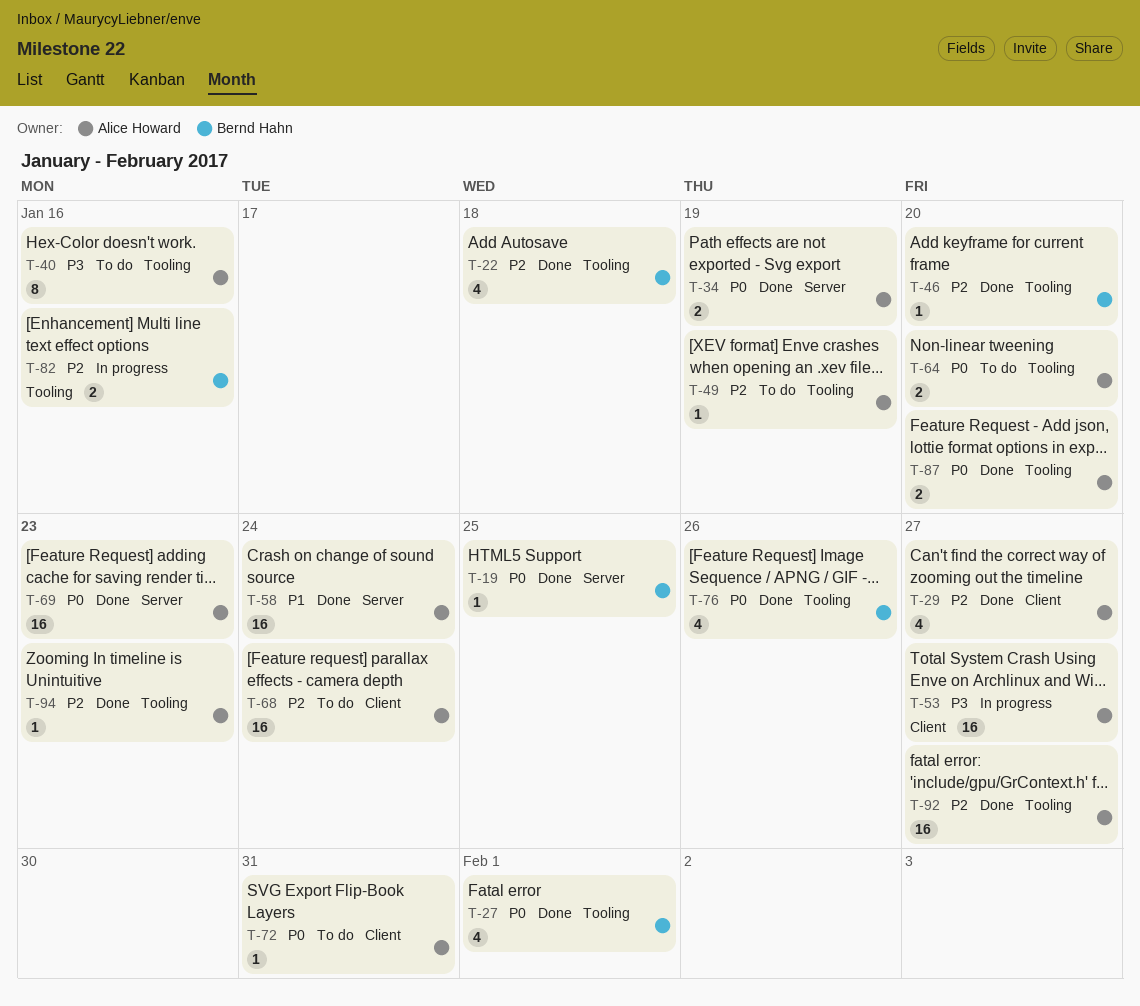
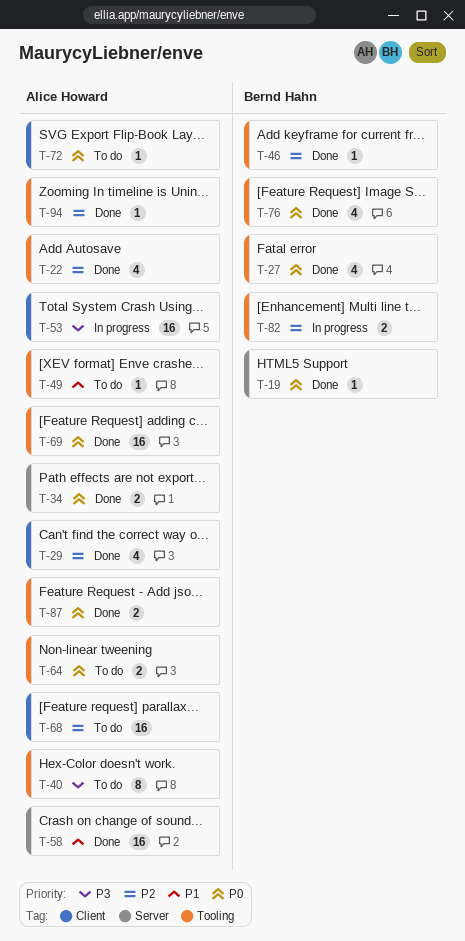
T-22, owner: Bernd Hahn -> Alice Howard
T-49, priority: P2 -> P1
T-69, label: Server -> Tooling
T-92: present -> none

